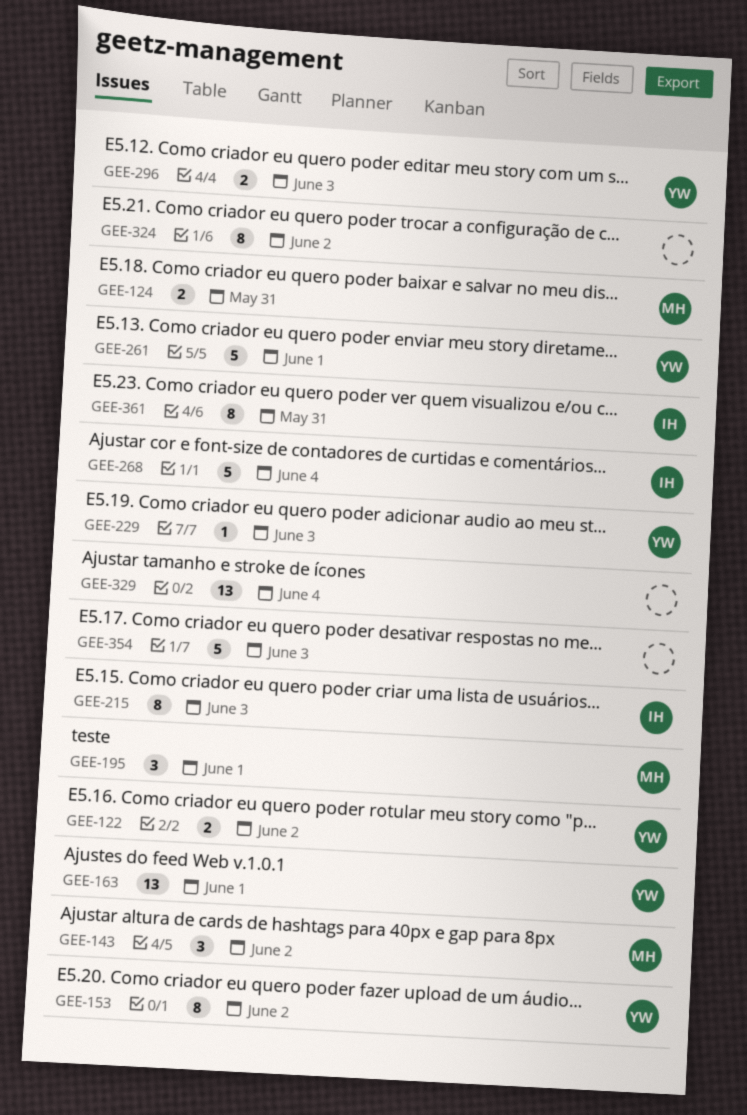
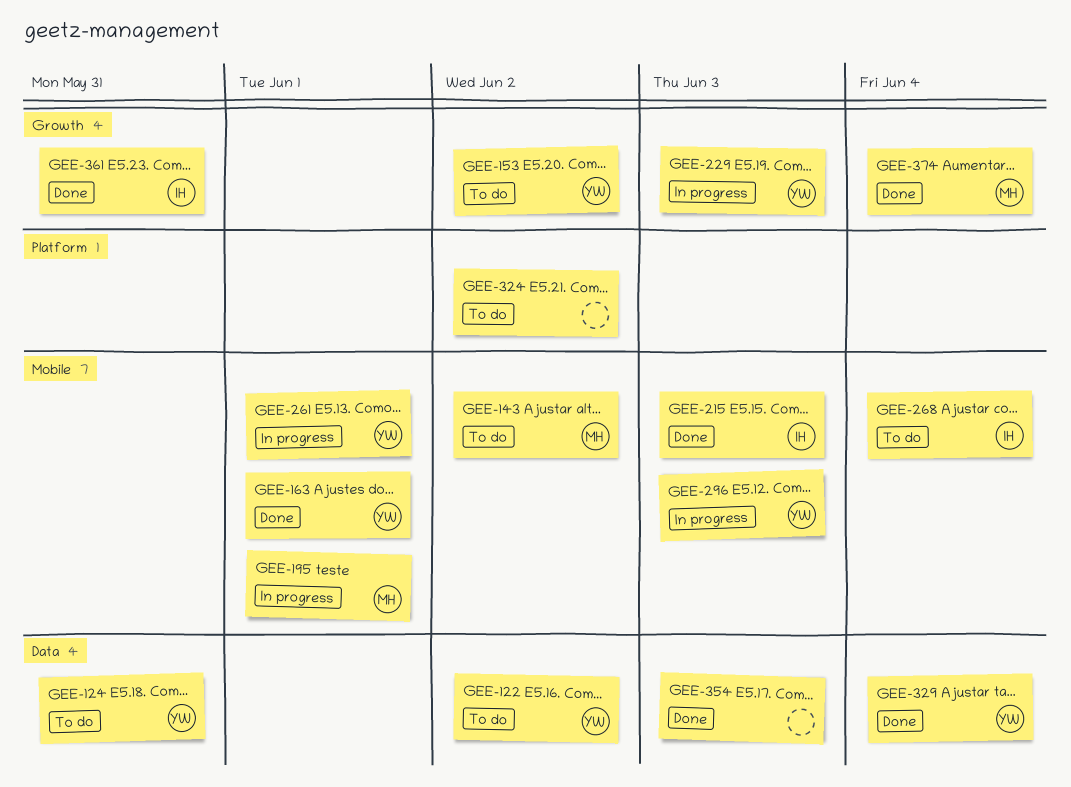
GEE-124, owner: MH -> YW
GEE-329, owner: none -> YW
GEE-374: none -> present

